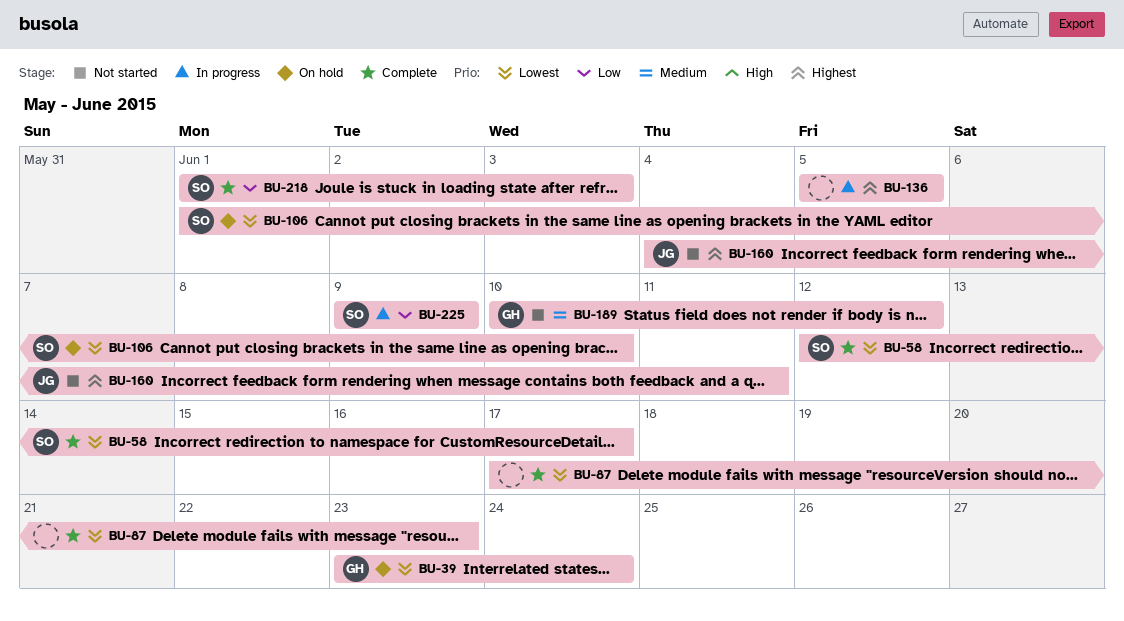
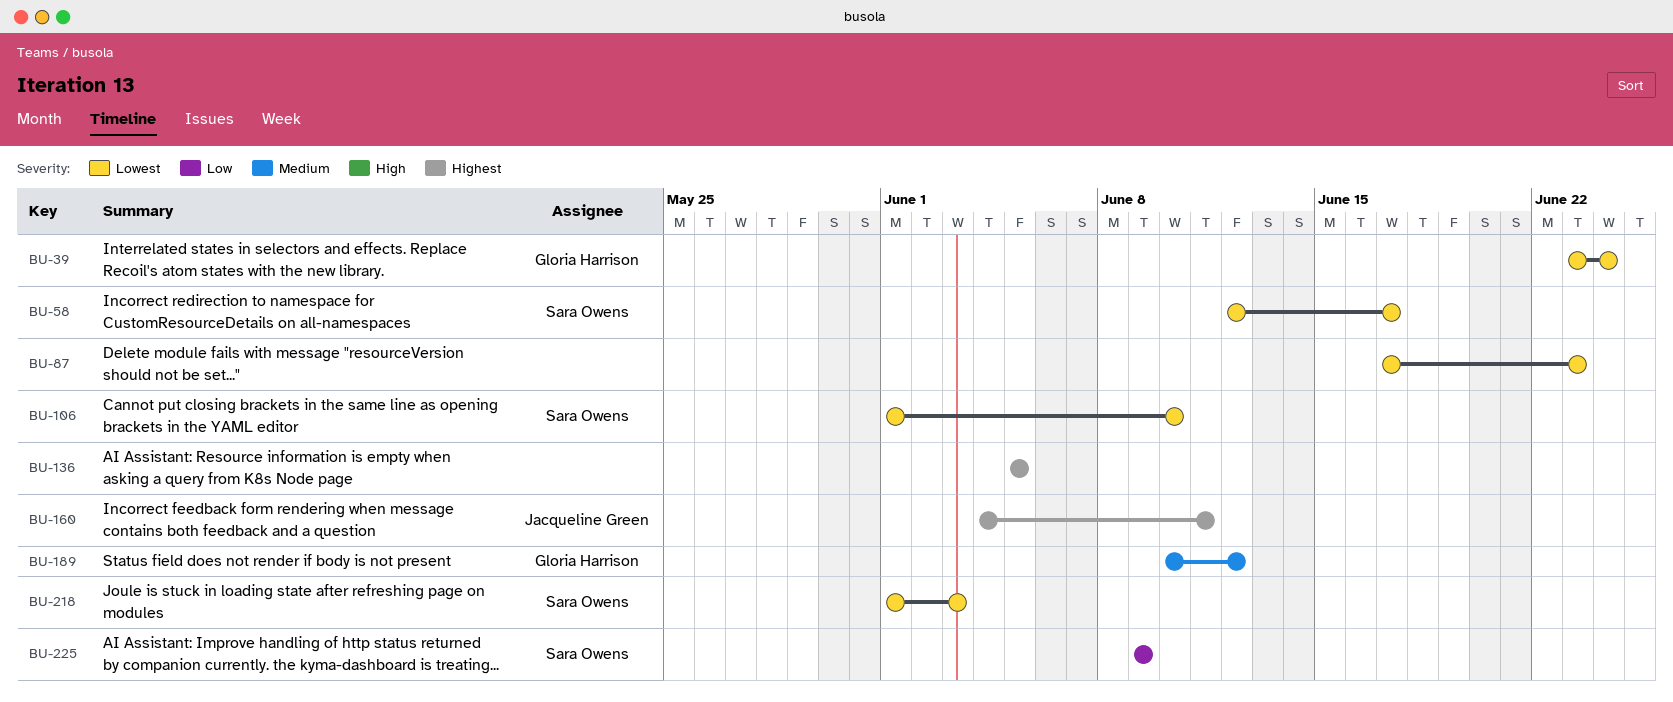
BU-218, priority: Low -> Lowest

